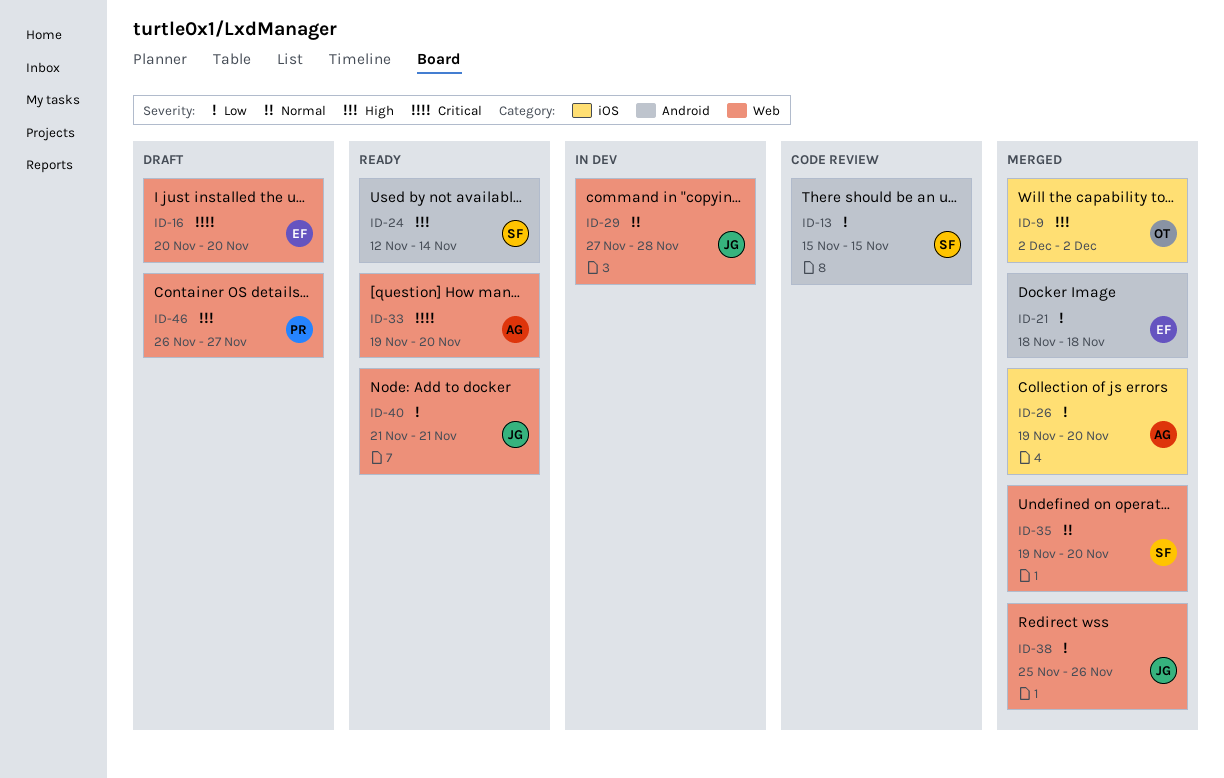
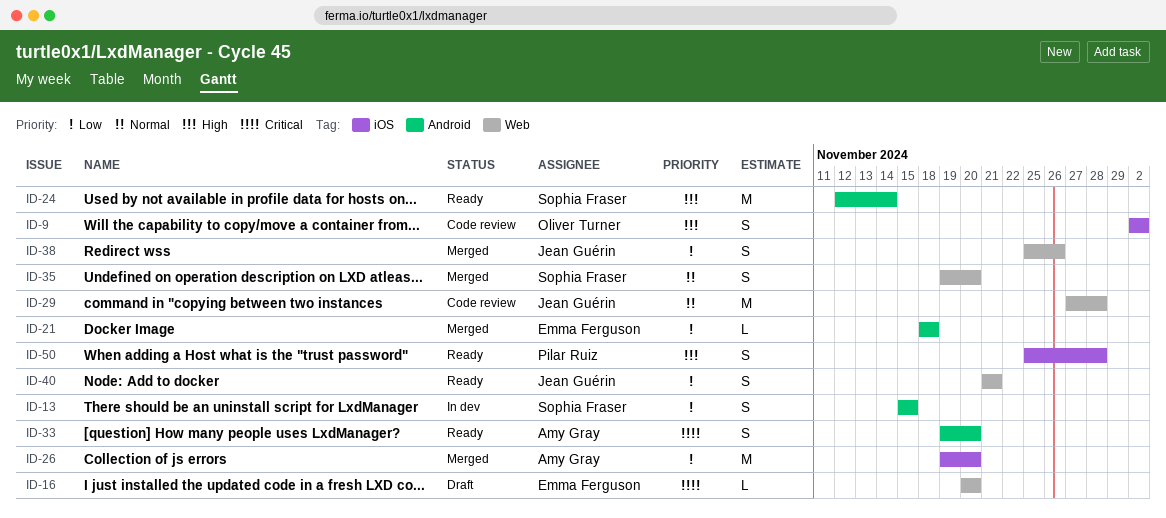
ID-9, status: Merged -> Code review
ID-13, status: Code review -> In dev
ID-29, status: In dev -> Code review
ID-33, label: Web -> Android
ID-46: present -> none
ID-50: none -> present

